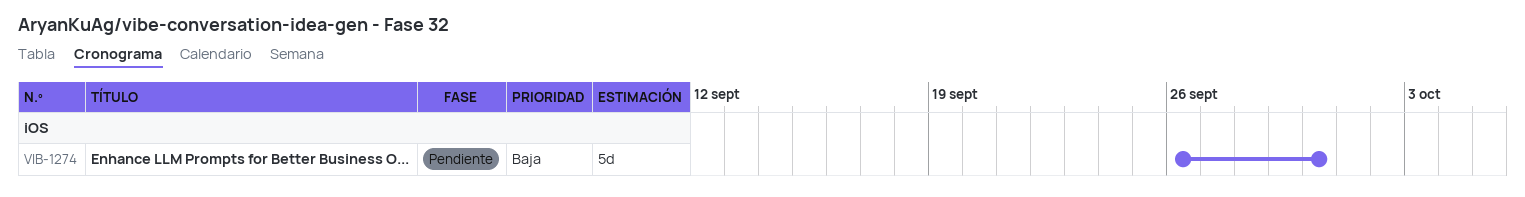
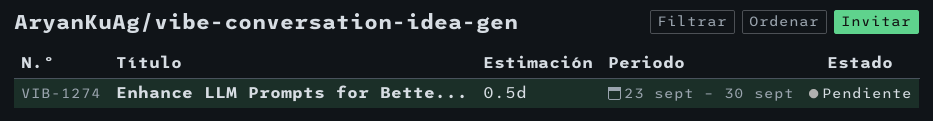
VIB-1274, estimate: 5d -> 0.5d
VIB-1274, start: Sep 26 -> Sep 23

